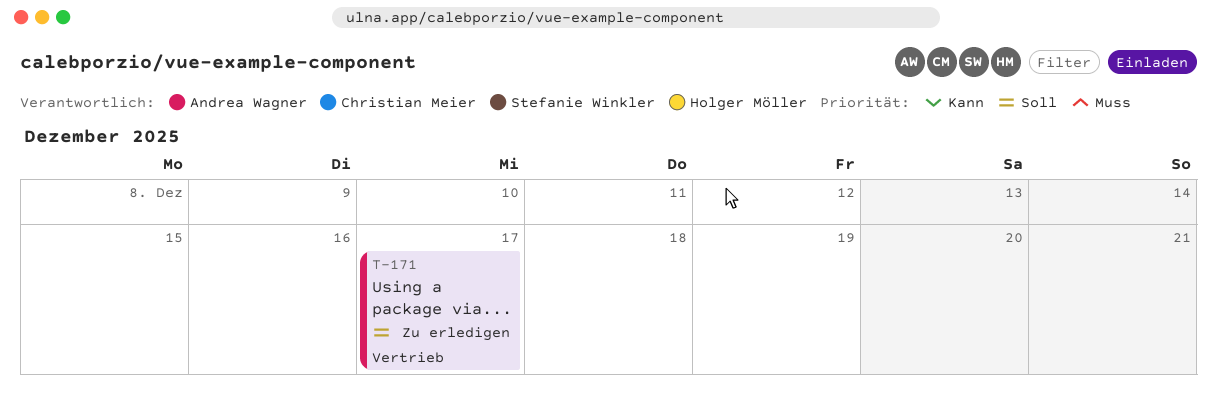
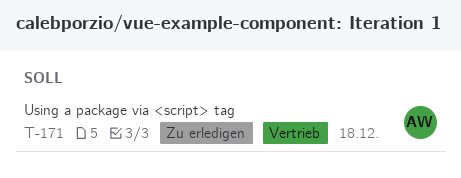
T-171, due: Dec 17 -> Dec 18

